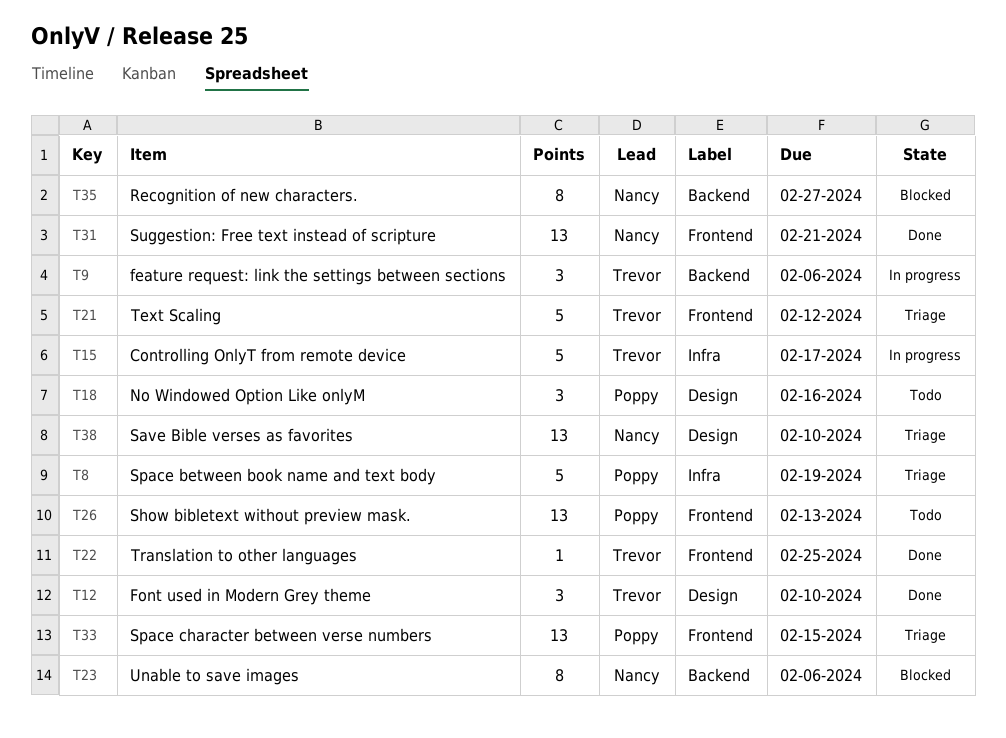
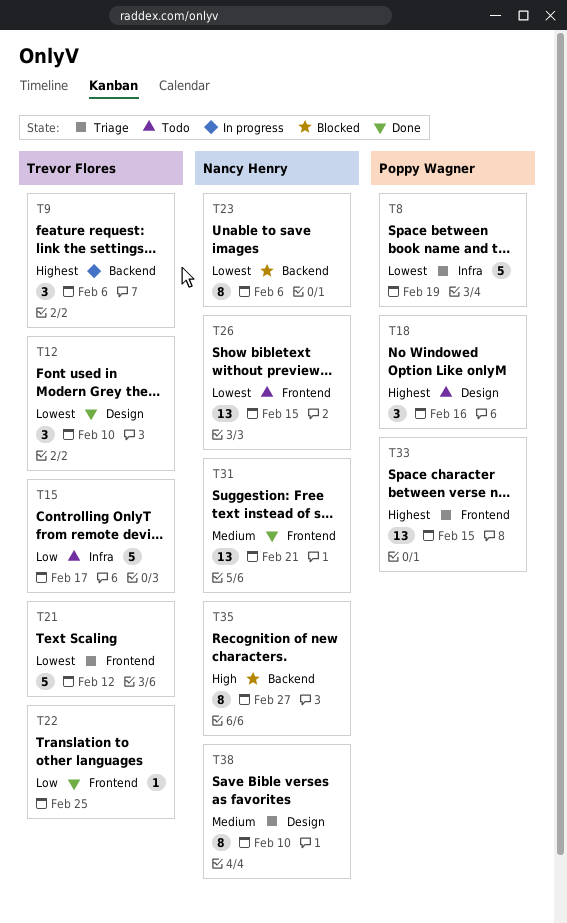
T15, status: In progress -> Todo
T26, owner: Poppy Wagner -> Nancy Henry
T26, due: Feb 13 -> Feb 15
T38, estimate: 13 -> 8

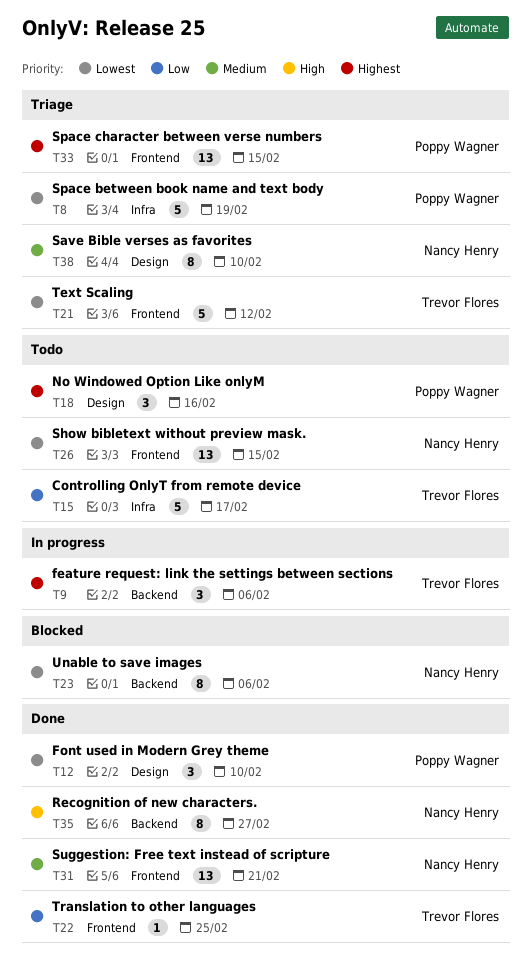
T12, owner: Trevor Flores -> Poppy Wagner
T35, status: Blocked -> Done

